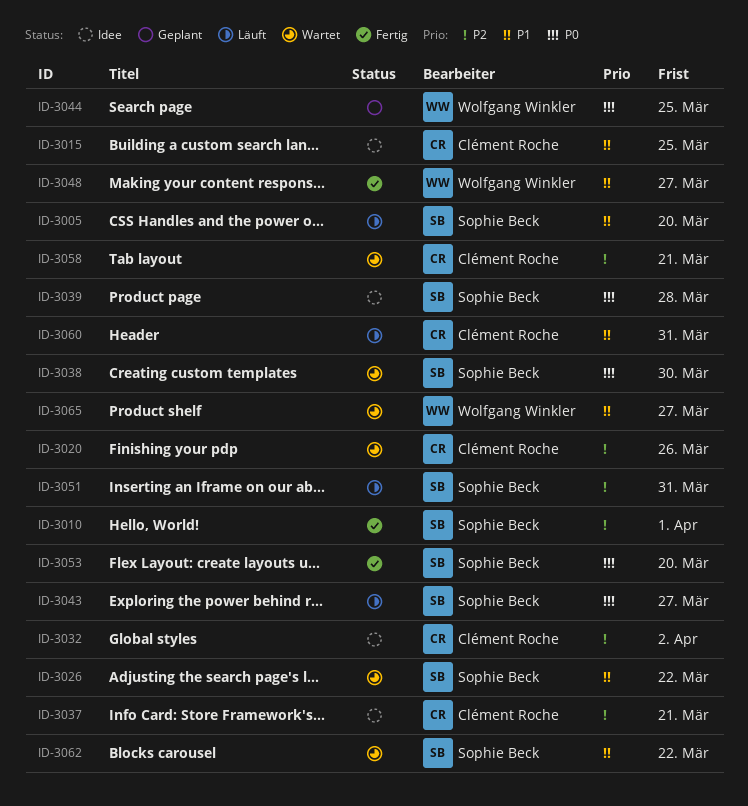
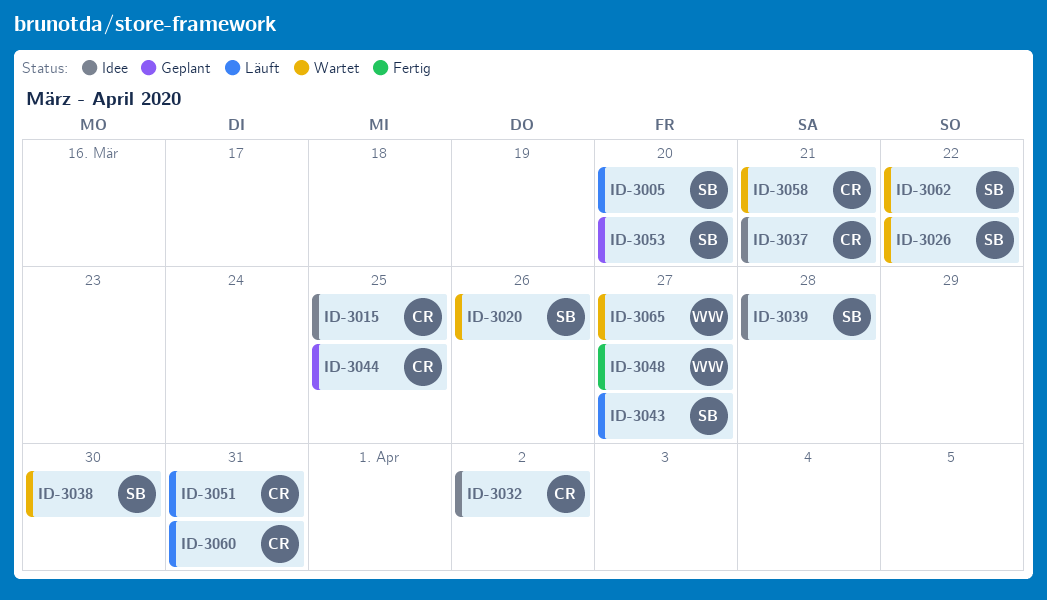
ID-3010: present -> none
ID-3020, owner: Clément Roche -> Sophie Beck
ID-3044, owner: Wolfgang Winkler -> Clément Roche
ID-3051, owner: Sophie Beck -> Clément Roche
ID-3053, status: Fertig -> Geplant

